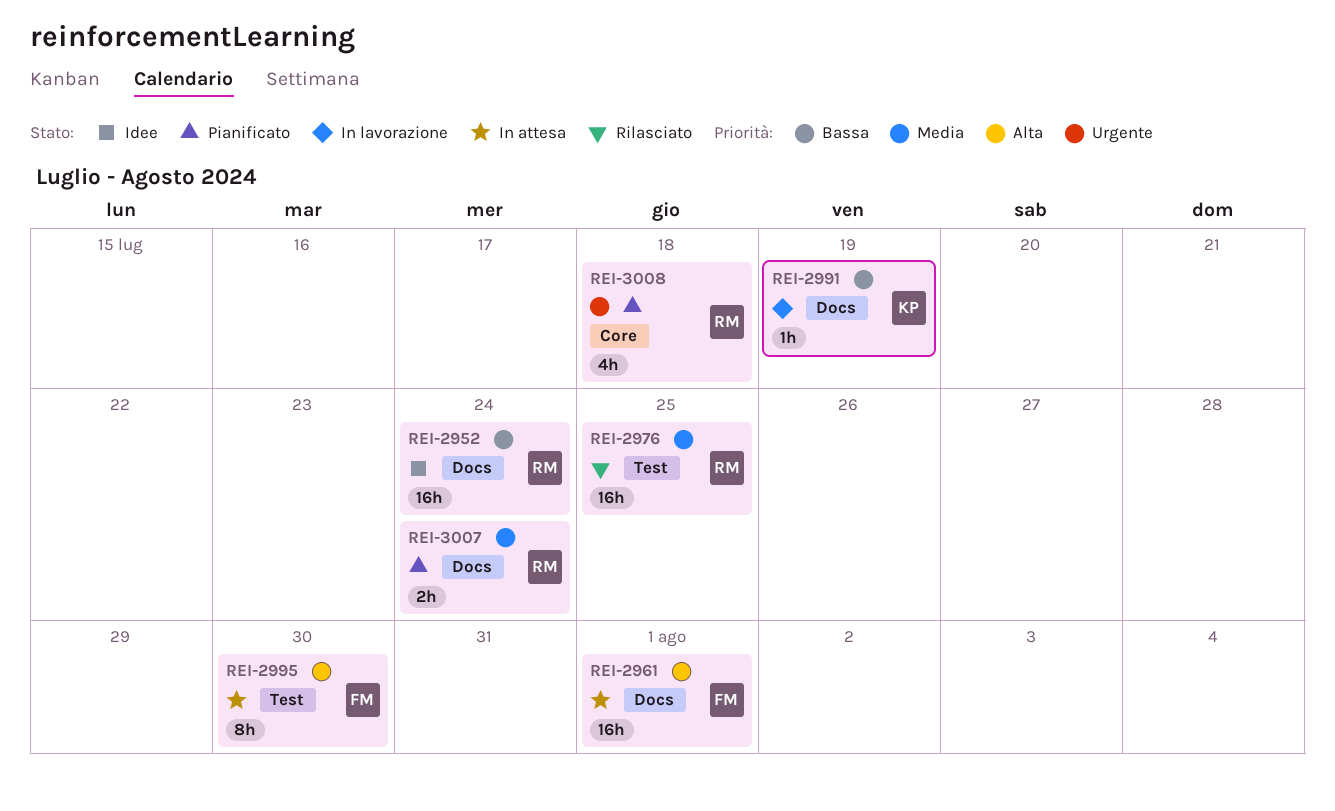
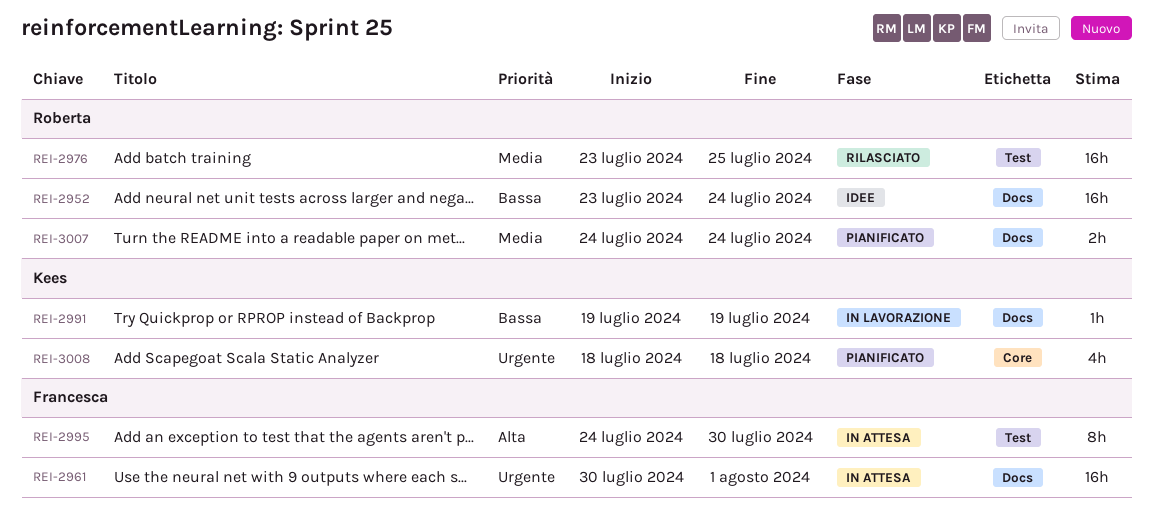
REI-2961, priority: Alta -> Urgente
REI-3008, owner: Roberta -> Kees

